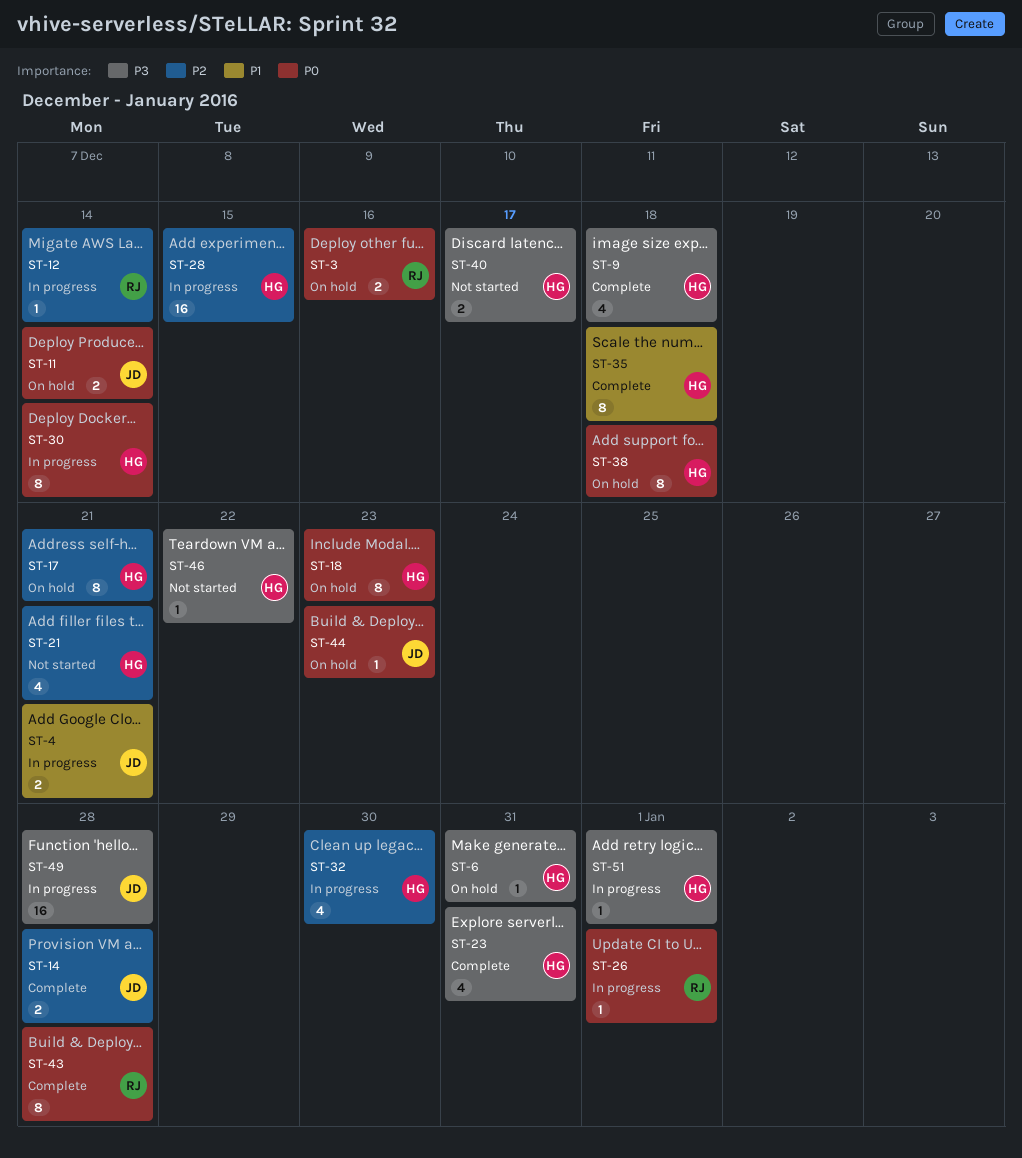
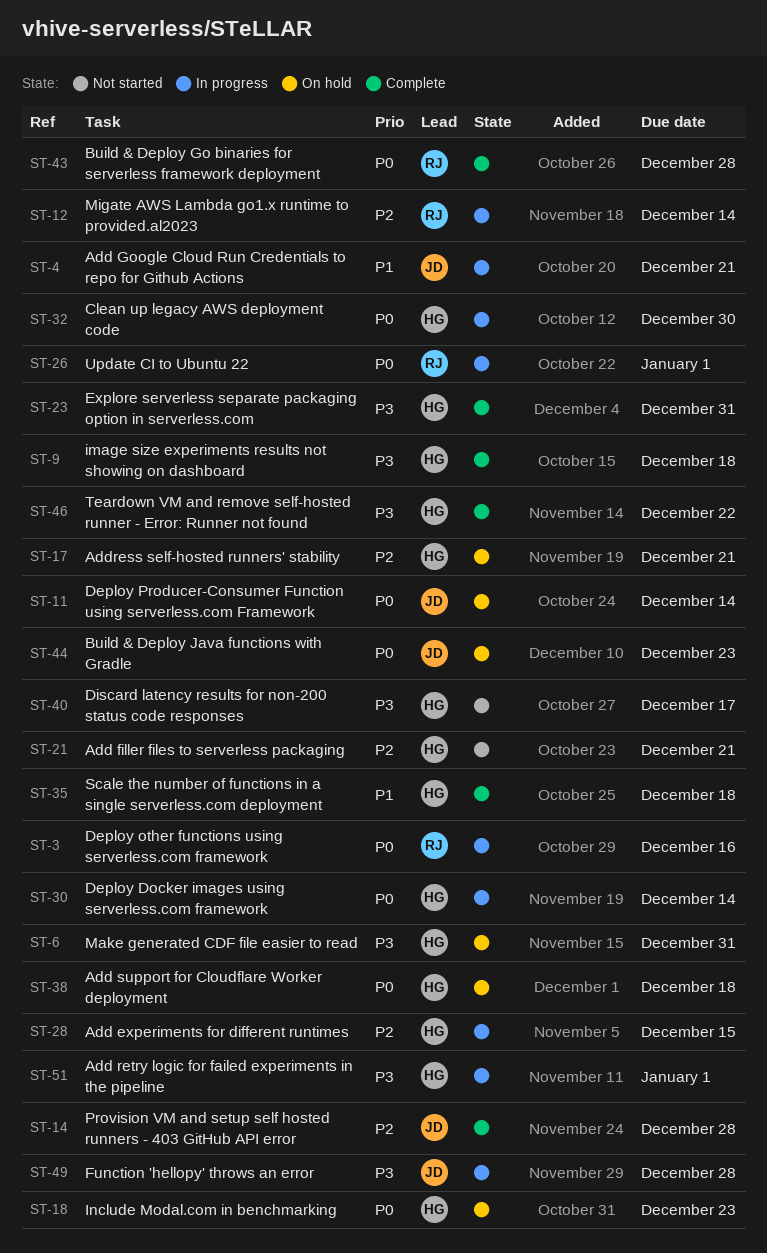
ST-3, status: On hold -> In progress
ST-32, priority: P2 -> P0
ST-46, status: Not started -> Complete

